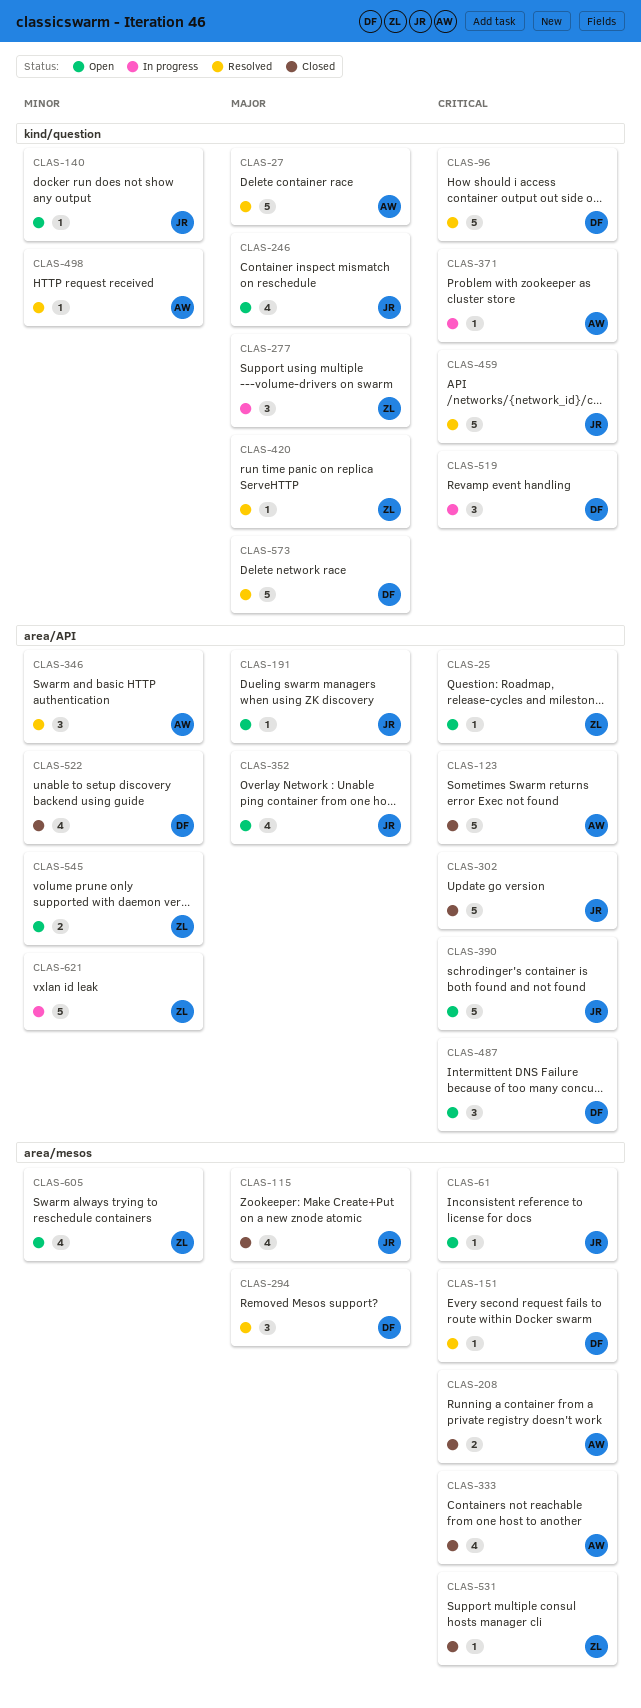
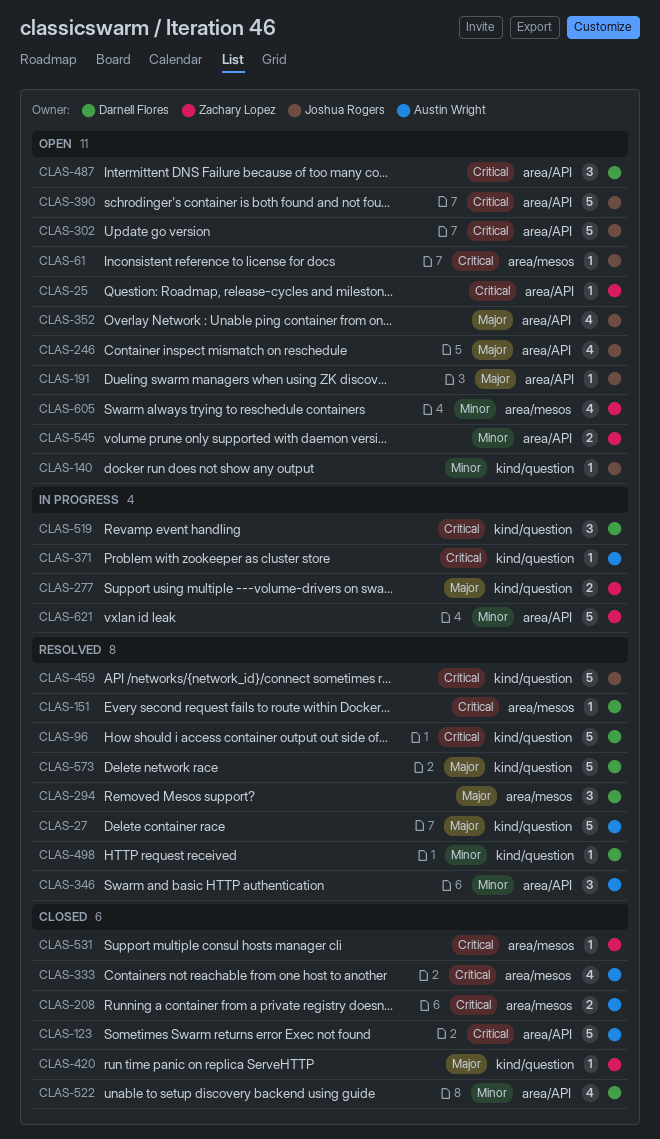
CLAS-115: present -> none
CLAS-246, label: kind/question -> area/API
CLAS-277, estimate: 3 -> 2
CLAS-302, status: Closed -> Open
CLAS-420, status: Resolved -> Closed
CLAS-498, owner: Austin Wright -> Darnell Flores

